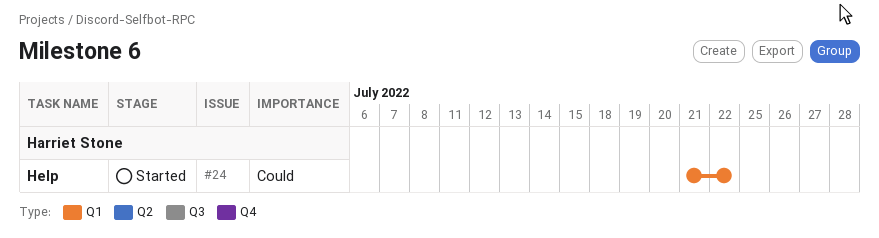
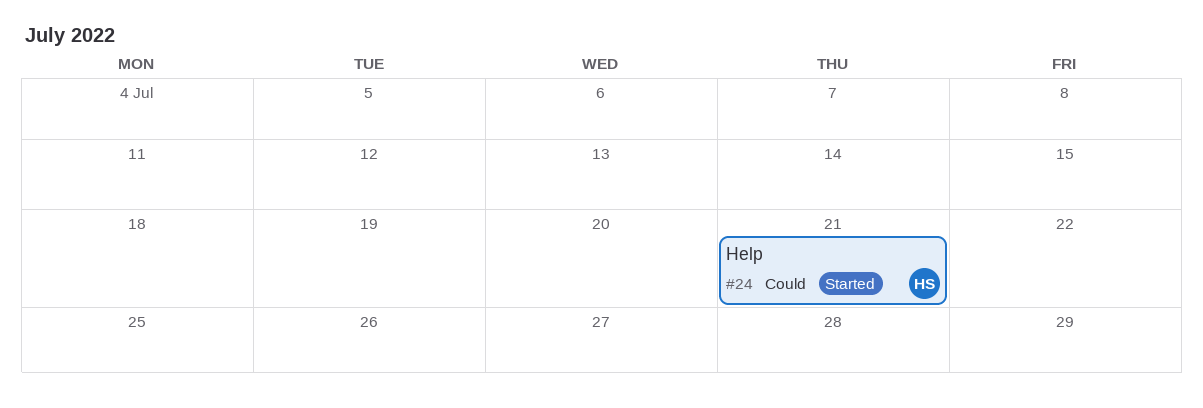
#24, due: Jul 22 -> Jul 21

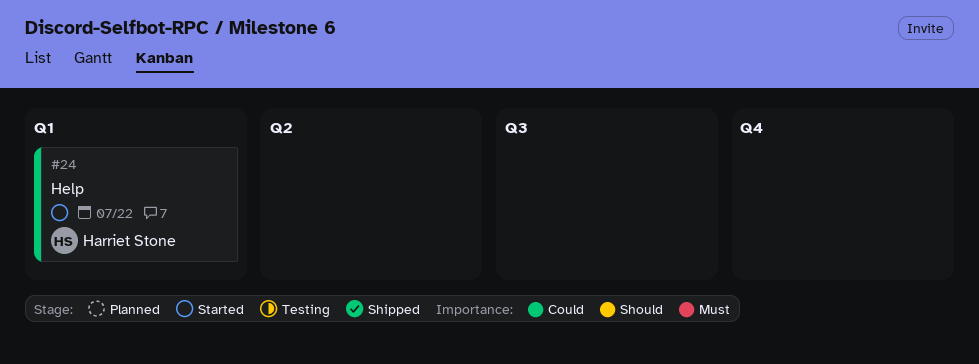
#24, due: Jul 21 -> Jul 22

